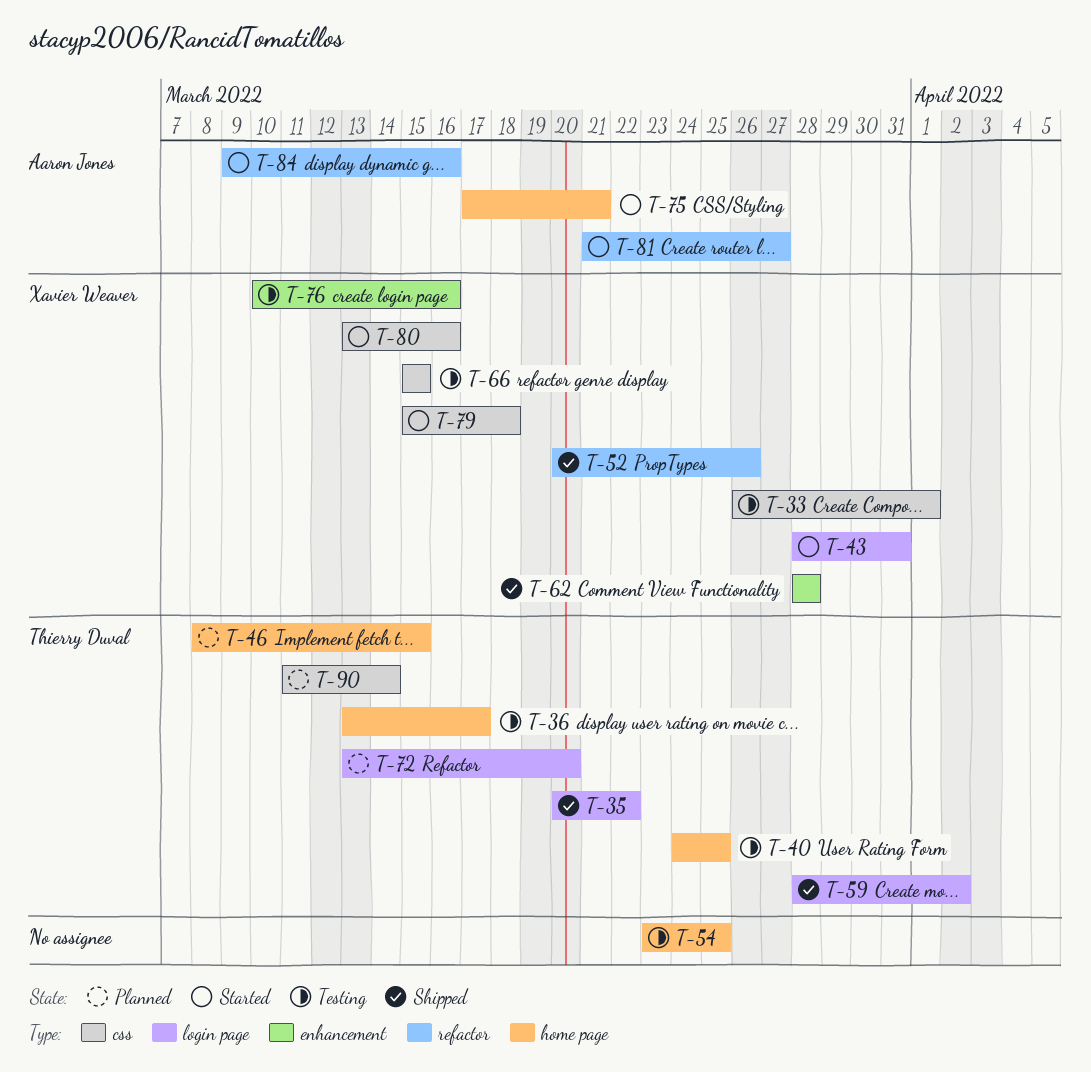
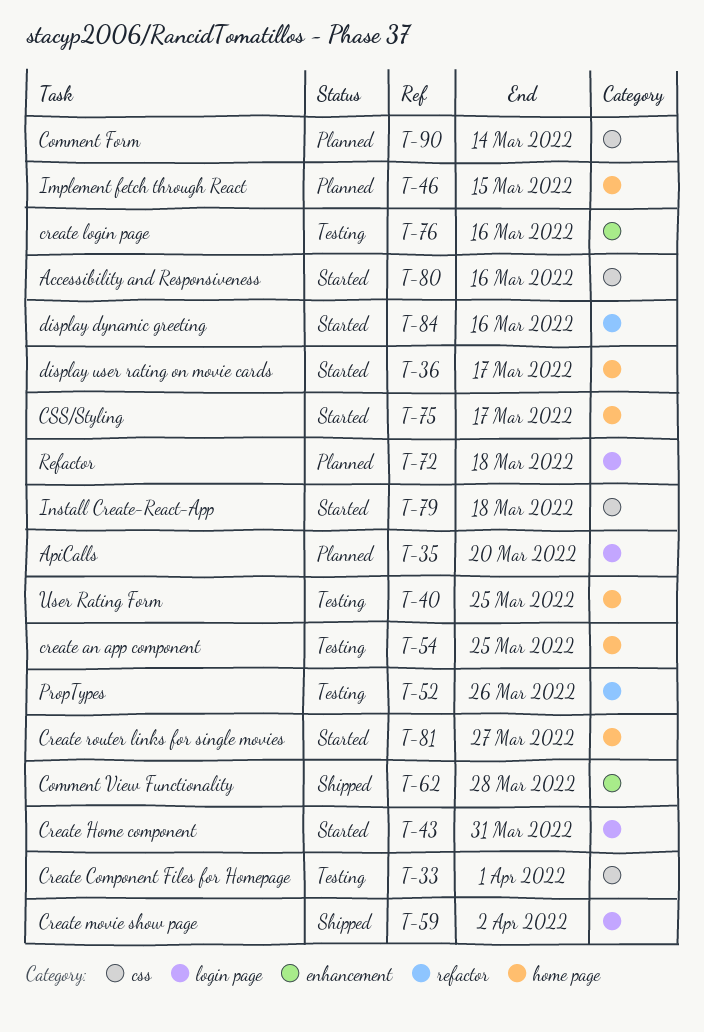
T-35, status: Shipped -> Planned
T-35, due: Mar 22 -> Mar 20
T-36, status: Testing -> Started
T-52, status: Shipped -> Testing
T-66: present -> none
T-72, due: Mar 20 -> Mar 18
T-75, due: Mar 21 -> Mar 17
T-81, label: refactor -> home page

